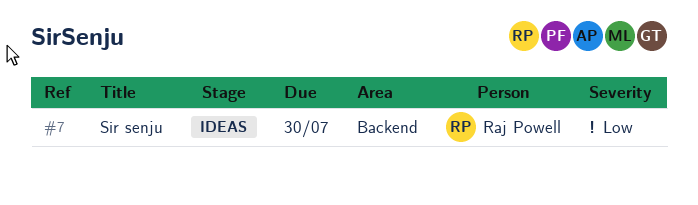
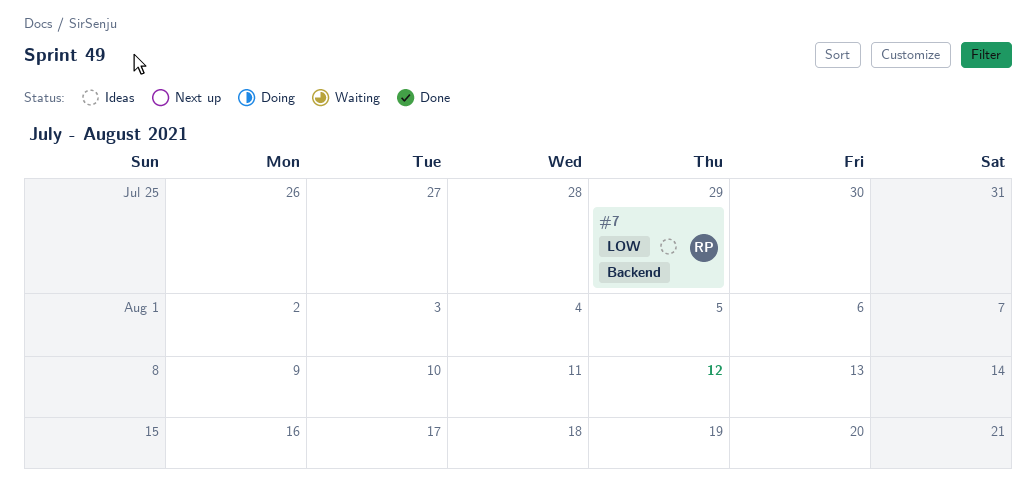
#7, due: Jul 30 -> Jul 29

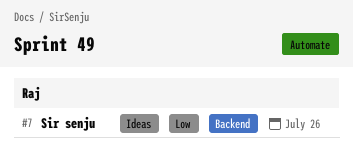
#7, due: Jul 29 -> Jul 26

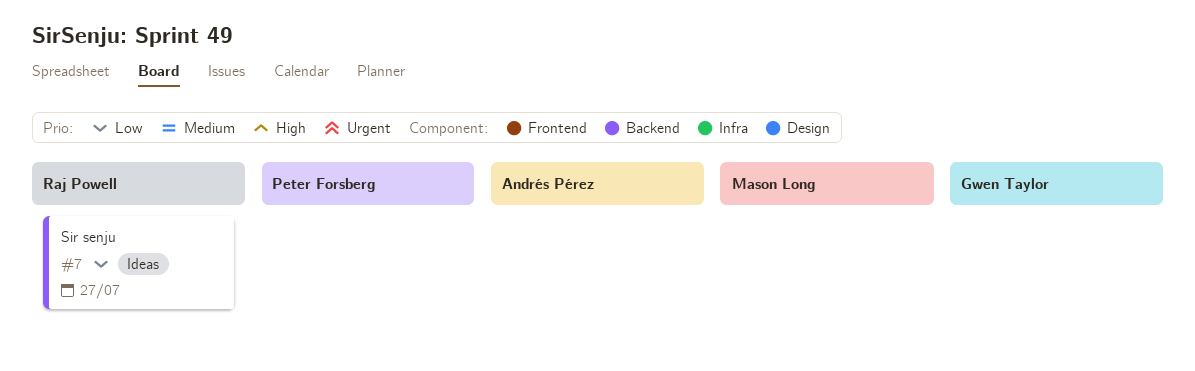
#7, due: Jul 26 -> Jul 27

